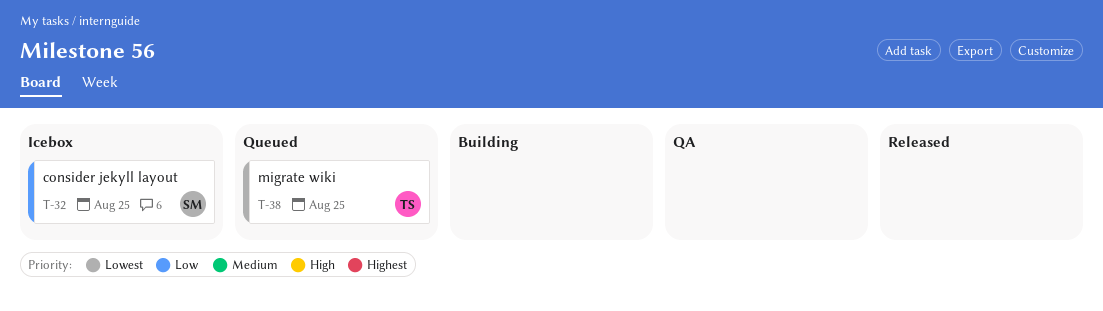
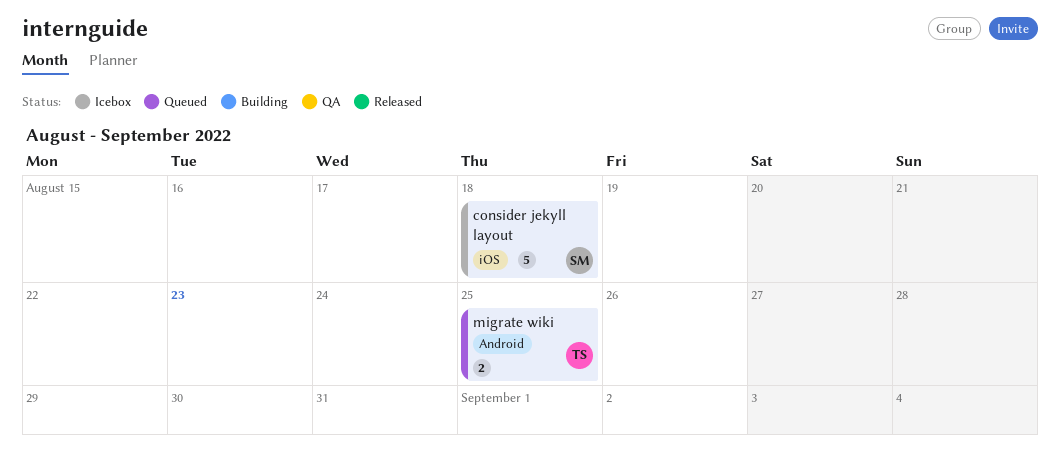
consider jekyll layout, due: Aug 25 -> Aug 18

